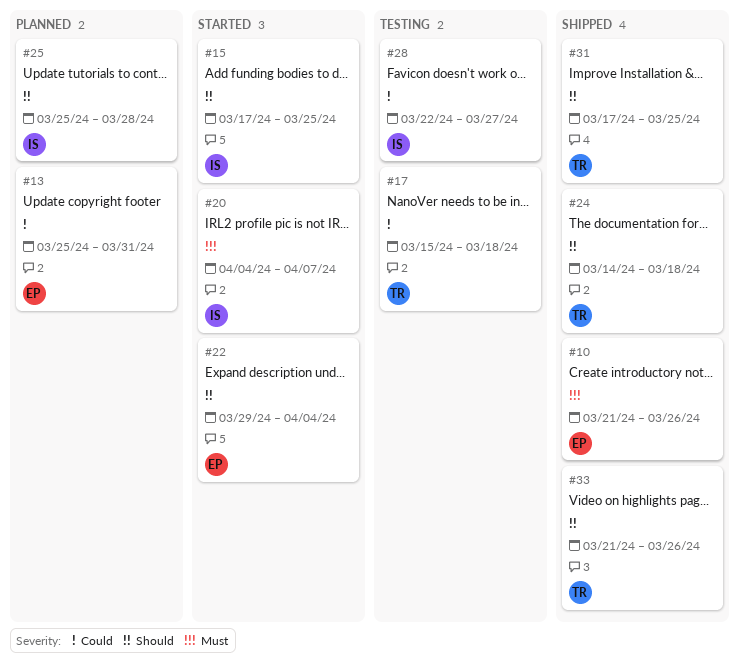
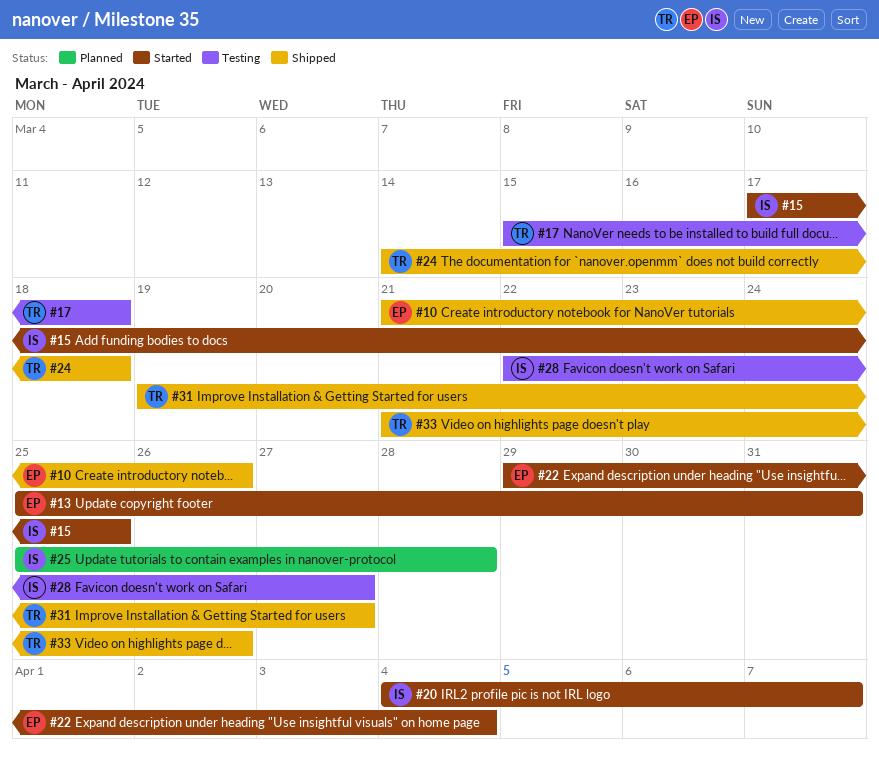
#13, status: Planned -> Started
#31, start: Mar 17 -> Mar 19
#31, due: Mar 25 -> Mar 27

